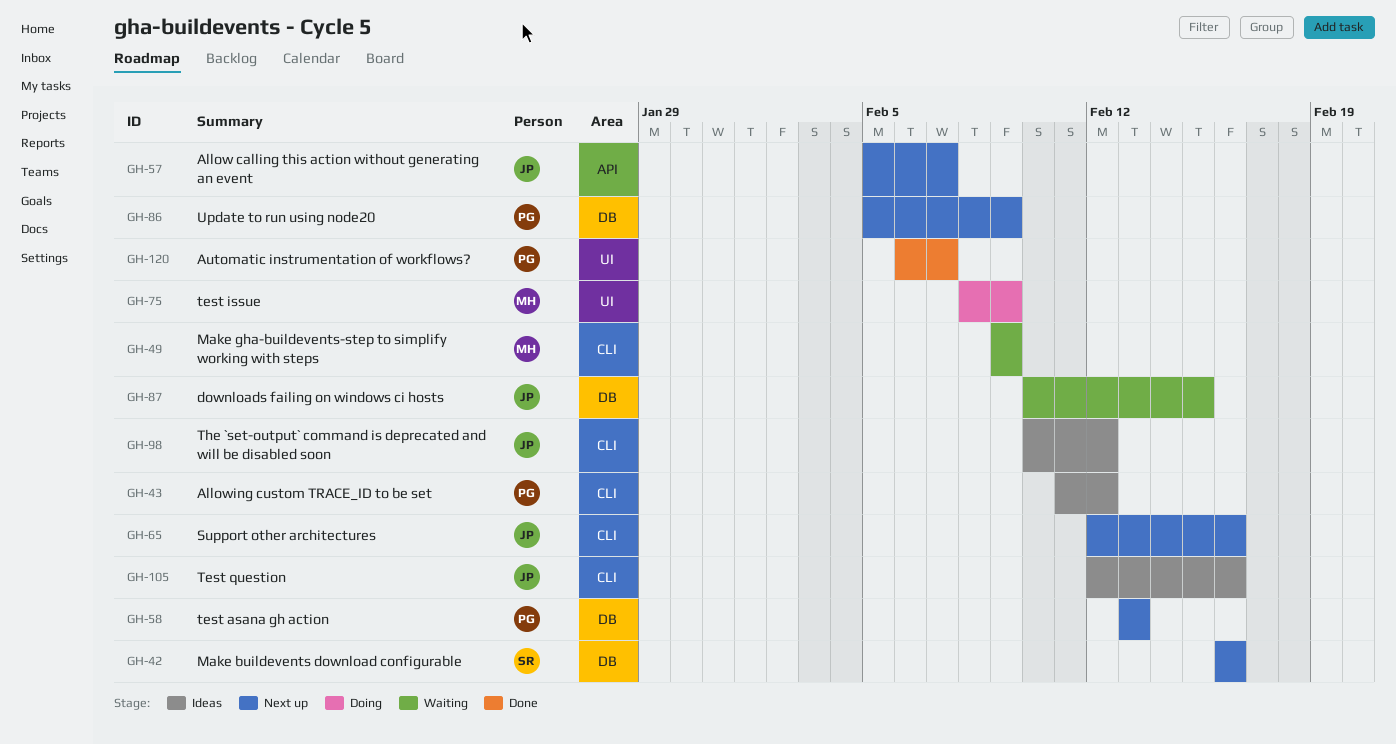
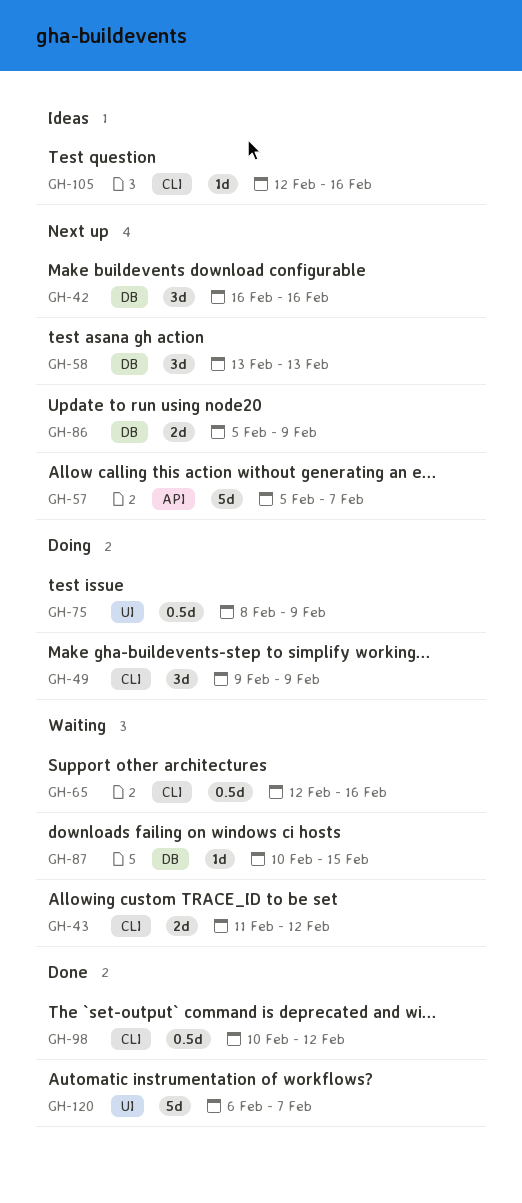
GH-43, status: Ideas -> Waiting
GH-49, status: Waiting -> Doing
GH-65, status: Next up -> Waiting
GH-98, status: Ideas -> Done

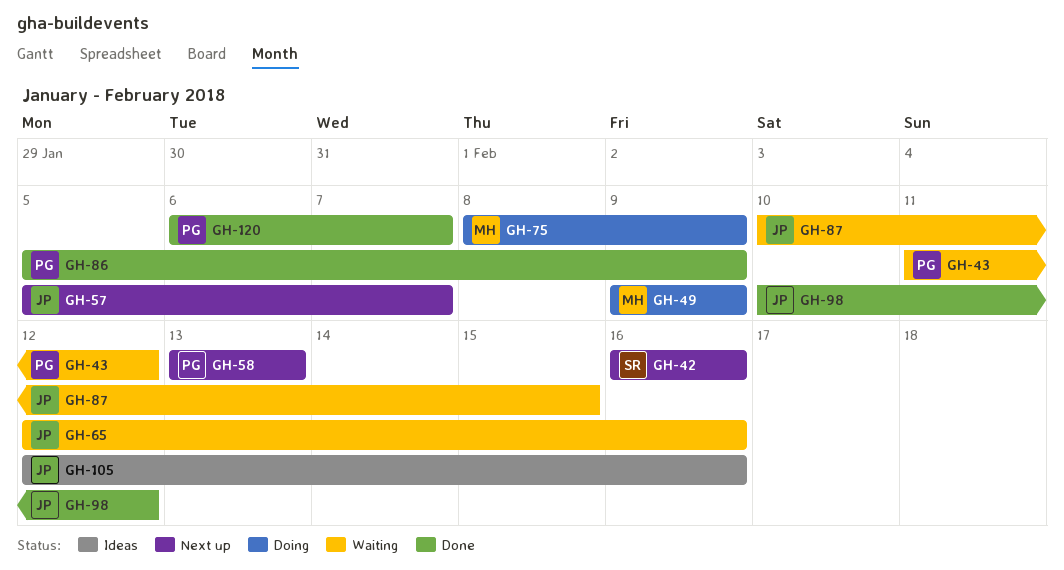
GH-86, status: Next up -> Done

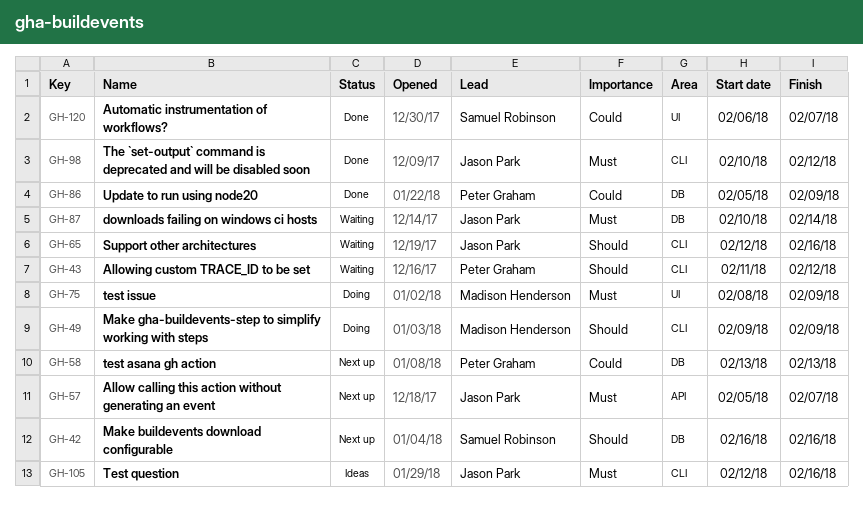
GH-87, due: Feb 15 -> Feb 14
GH-120, owner: Peter Graham -> Samuel Robinson

